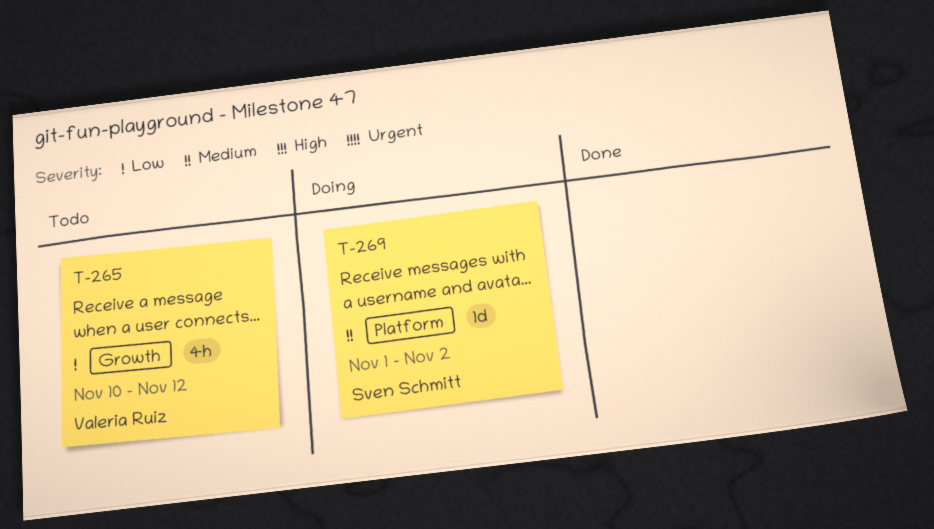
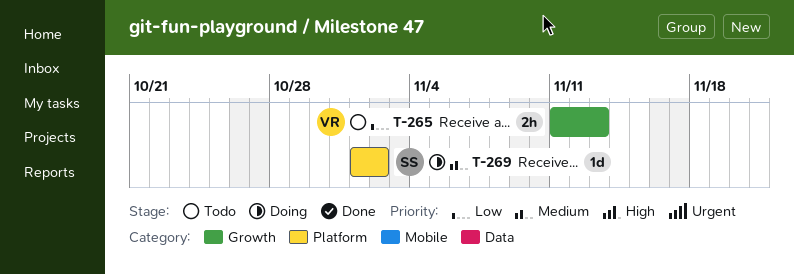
T-265, estimate: 4h -> 2h
T-265, start: Nov 10 -> Nov 11
T-265, due: Nov 12 -> Nov 13

